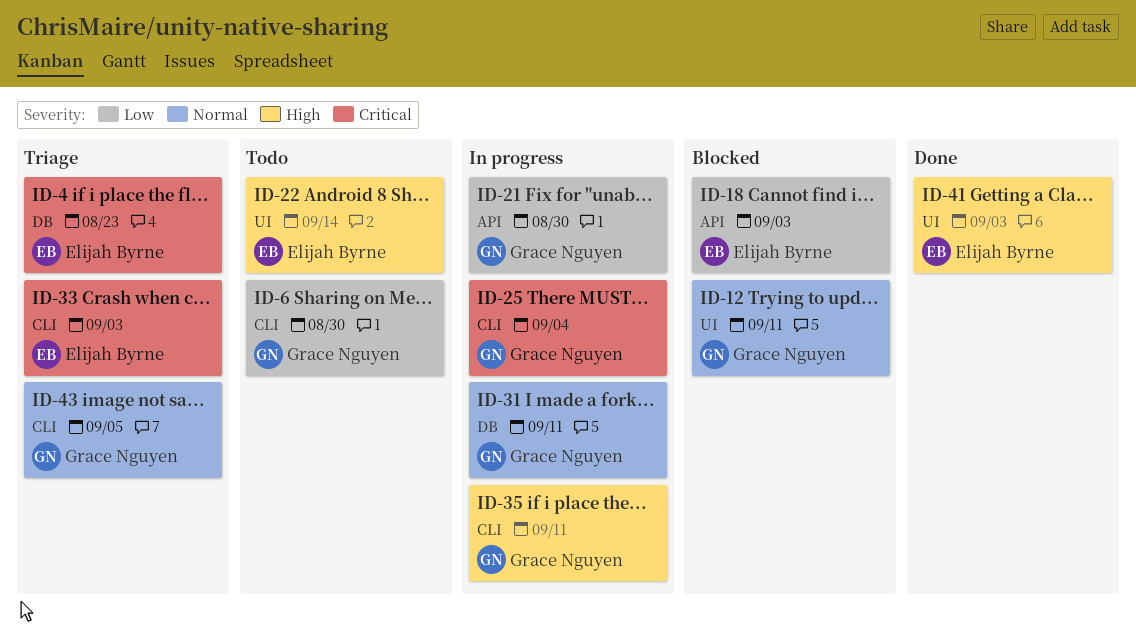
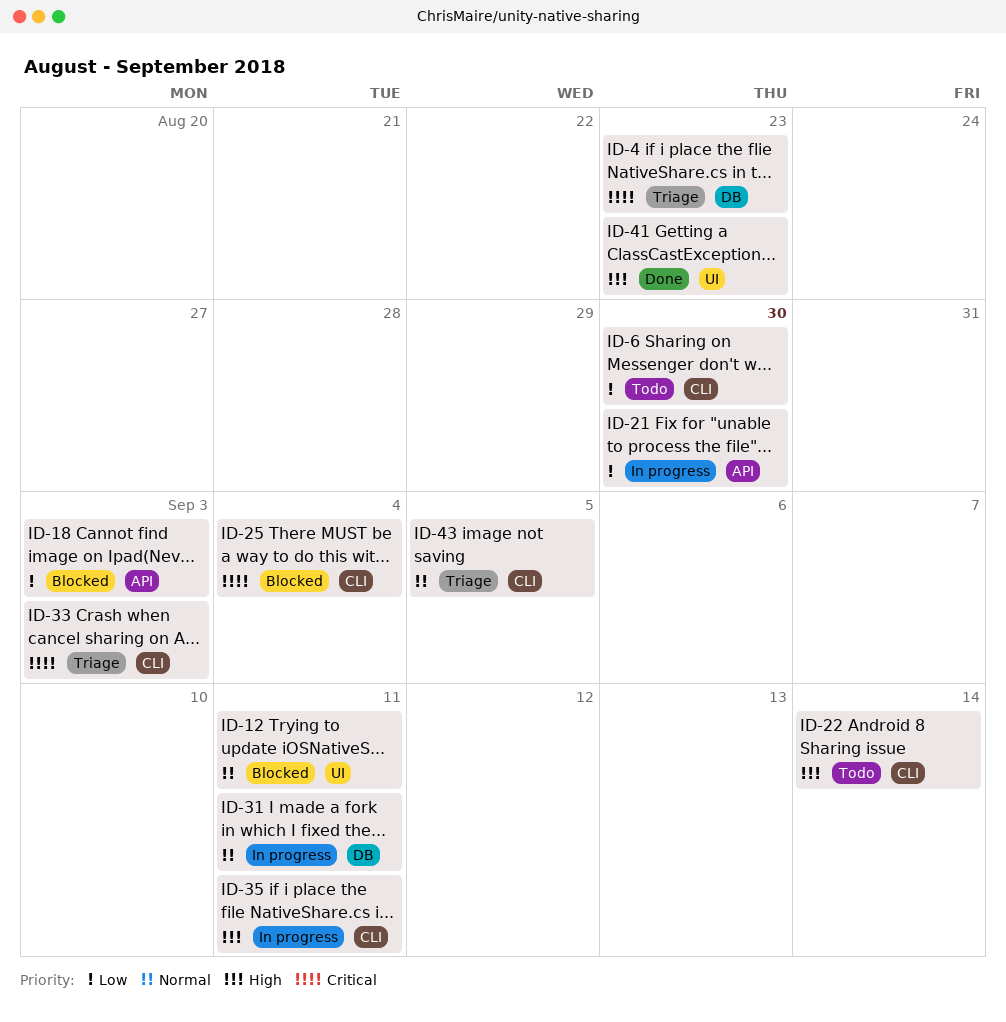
ID-22, label: UI -> CLI
ID-25, status: In progress -> Blocked
ID-41, due: Sep 3 -> Aug 23

